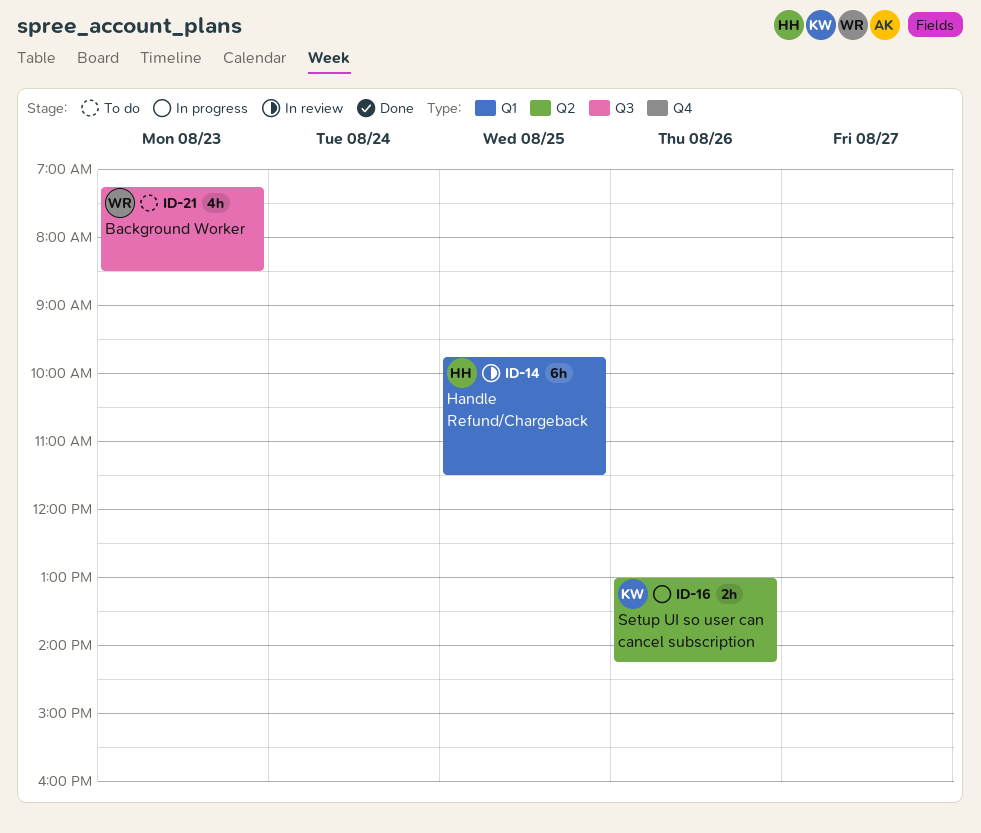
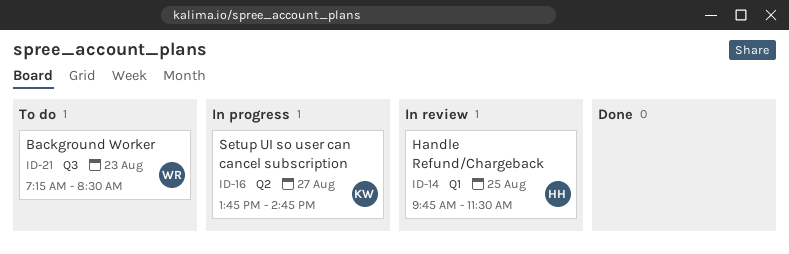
ID-16, day: Aug 26 -> Aug 27
ID-16, begins: 13:00 -> 13:45
ID-16, ends: 14:15 -> 14:45

